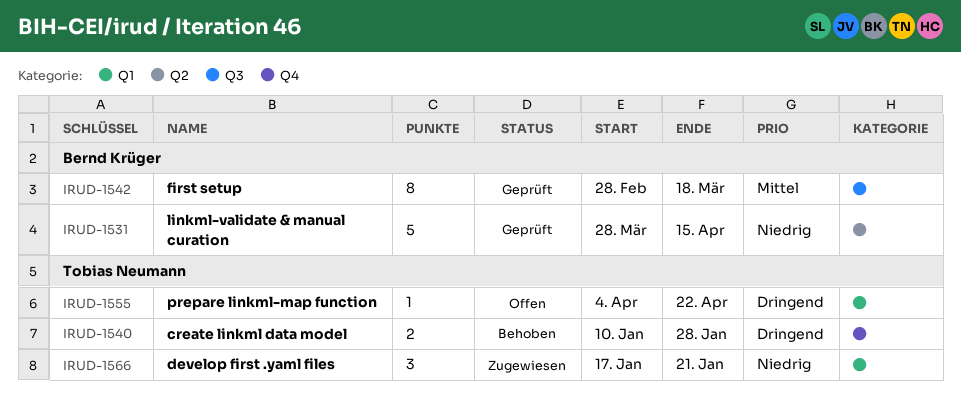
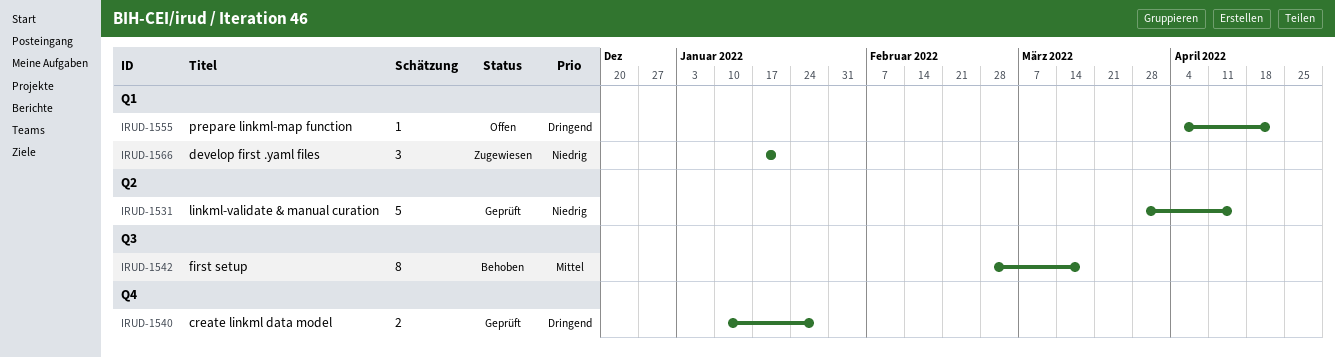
IRUD-1540, status: Behoben -> Geprüft
IRUD-1542, status: Geprüft -> Behoben

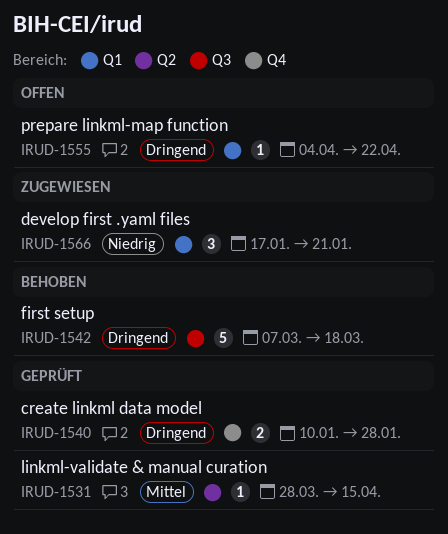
IRUD-1531, priority: Niedrig -> Mittel
IRUD-1531, estimate: 5 -> 1
IRUD-1542, priority: Mittel -> Dringend
IRUD-1542, estimate: 8 -> 5
IRUD-1542, start: Feb 28 -> Mar 7

